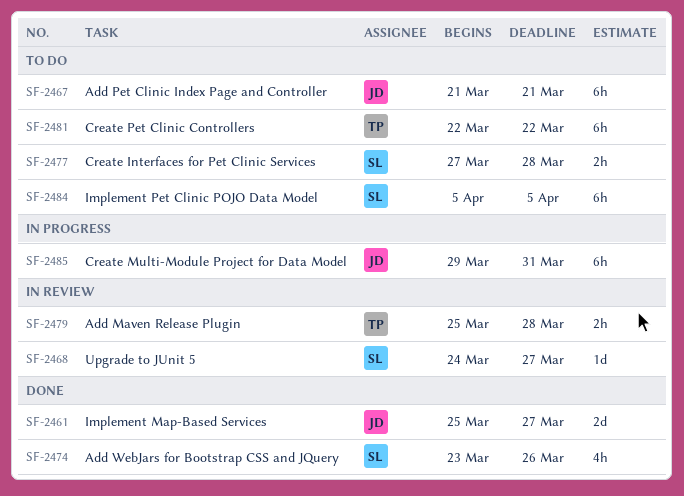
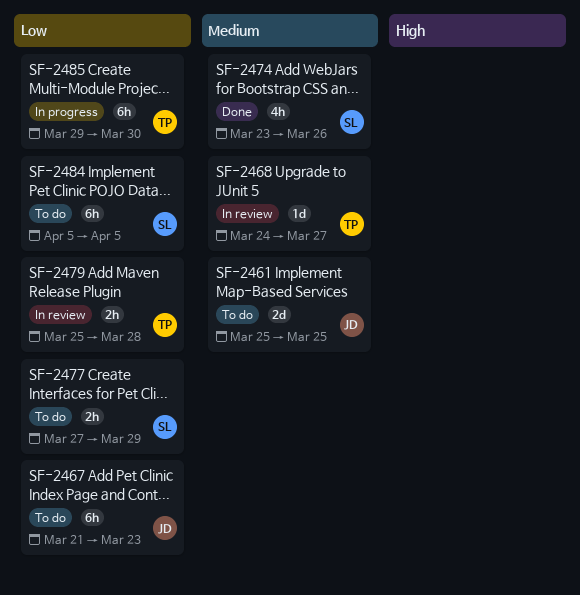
SF-2461, status: Done -> To do
SF-2461, due: Mar 27 -> Mar 25
SF-2467, due: Mar 21 -> Mar 23
SF-2468, owner: SL -> TP
SF-2477, due: Mar 28 -> Mar 29
SF-2481: present -> none
SF-2485, owner: JD -> TP
SF-2485, due: Mar 31 -> Mar 30

